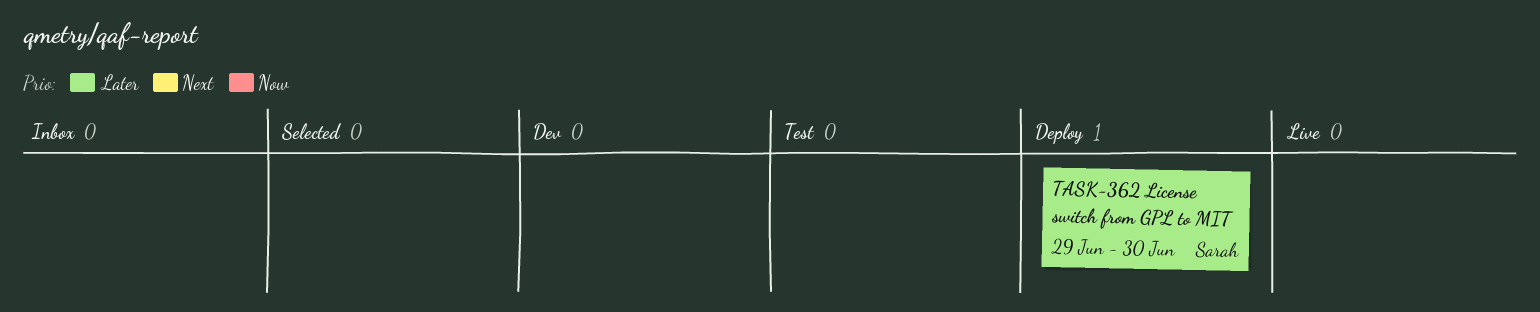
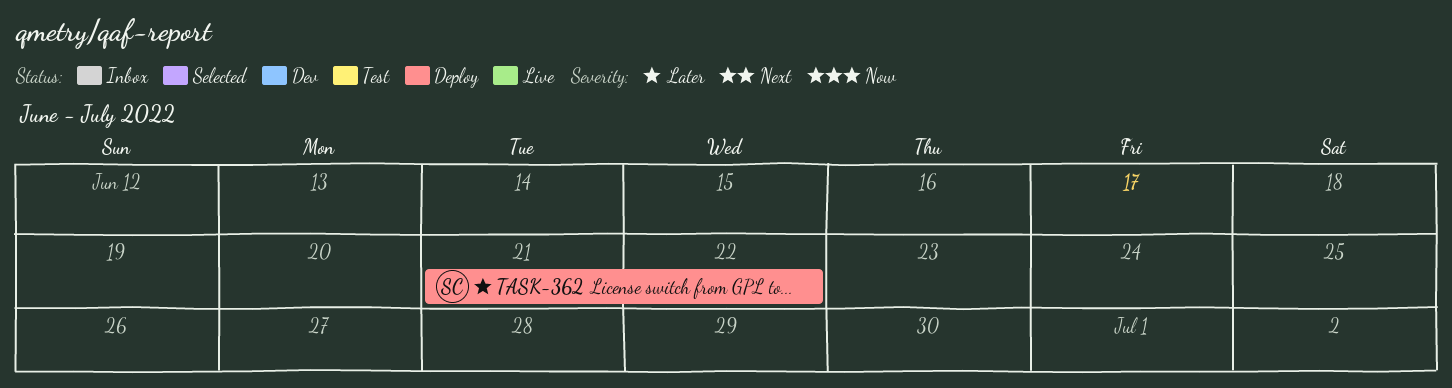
TASK-362, start: Jun 29 -> Jun 21
TASK-362, due: Jun 30 -> Jun 22

